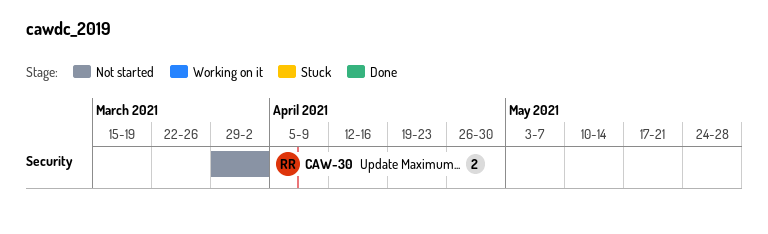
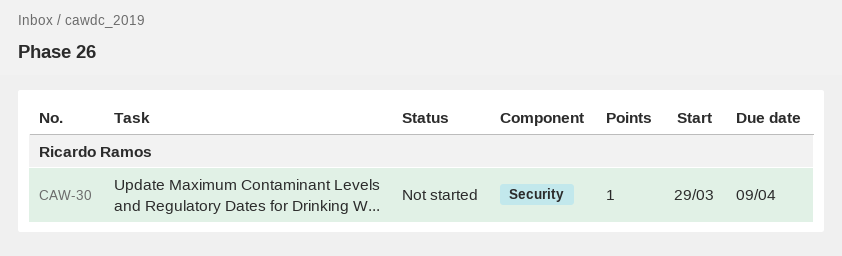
CAW-30, estimate: 2 -> 1
CAW-30, due: Apr 2 -> Apr 9

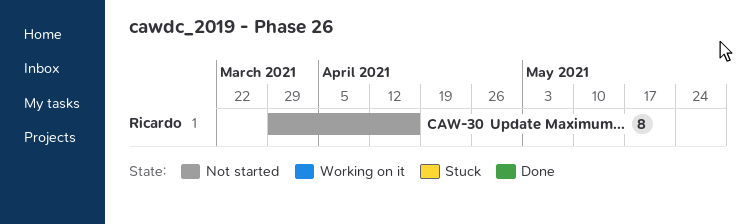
CAW-30, estimate: 1 -> 8
CAW-30, due: Apr 9 -> Apr 16

